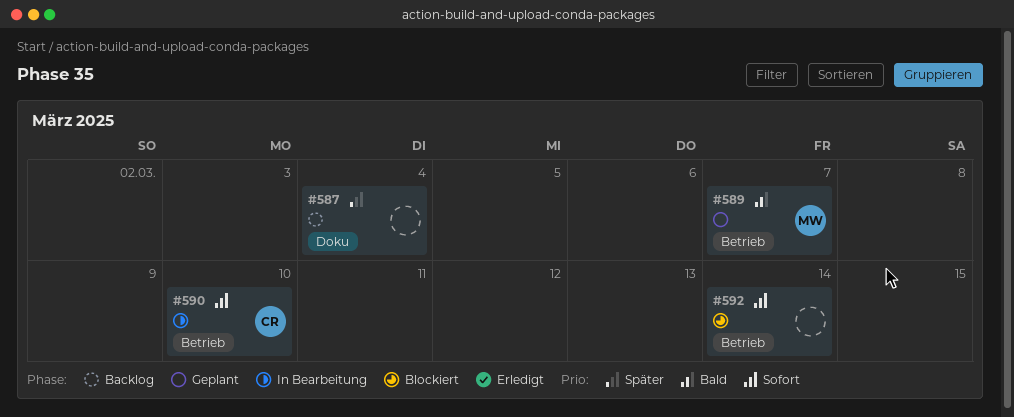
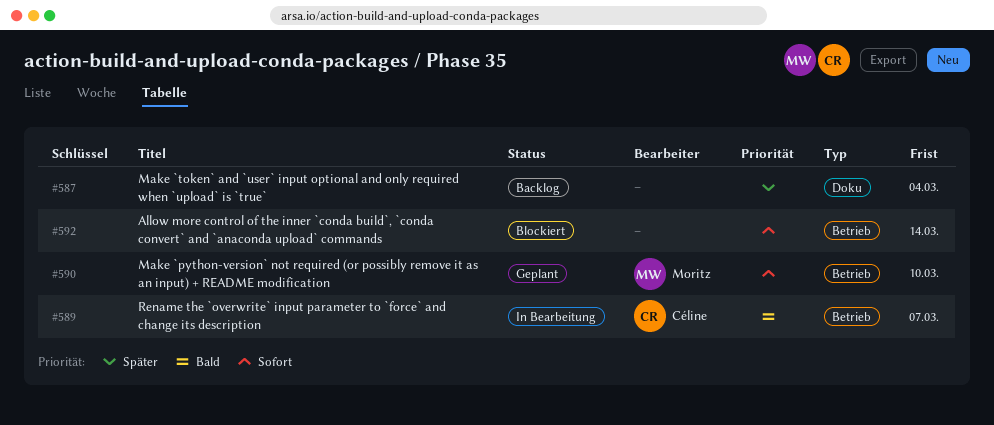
#589, status: Geplant -> In Bearbeitung
#589, owner: Moritz -> Céline
#590, status: In Bearbeitung -> Geplant
#590, owner: Céline -> Moritz

